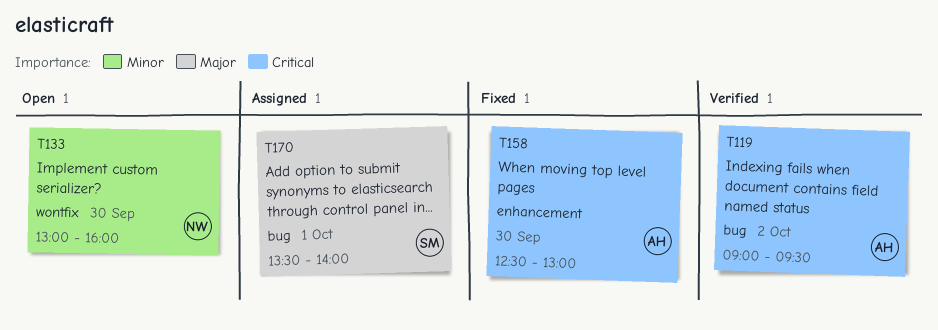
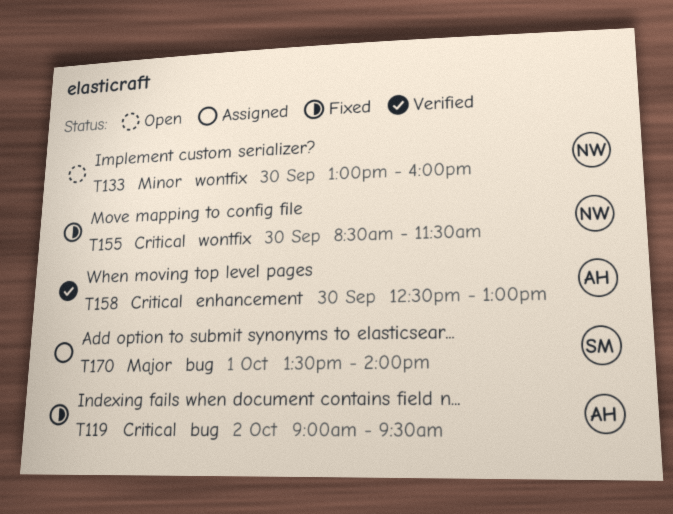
T119, status: Verified -> Fixed
T155: none -> present
T158, status: Fixed -> Verified

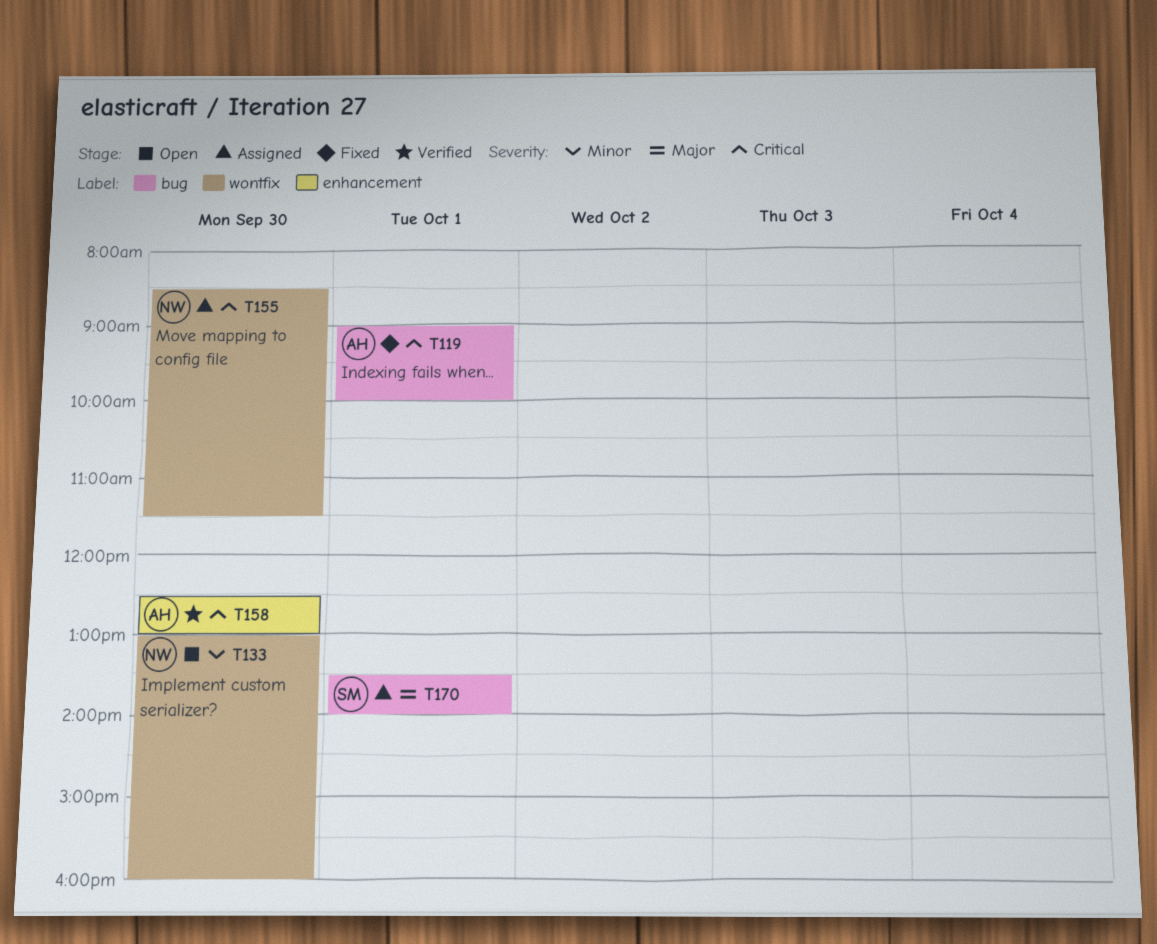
T119, day: Oct 2 -> Oct 1
T119, ends: 09:30 -> 10:00
T155, status: Fixed -> Assigned

